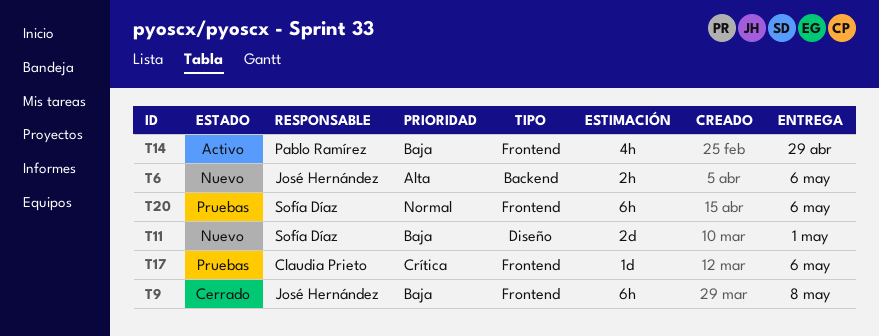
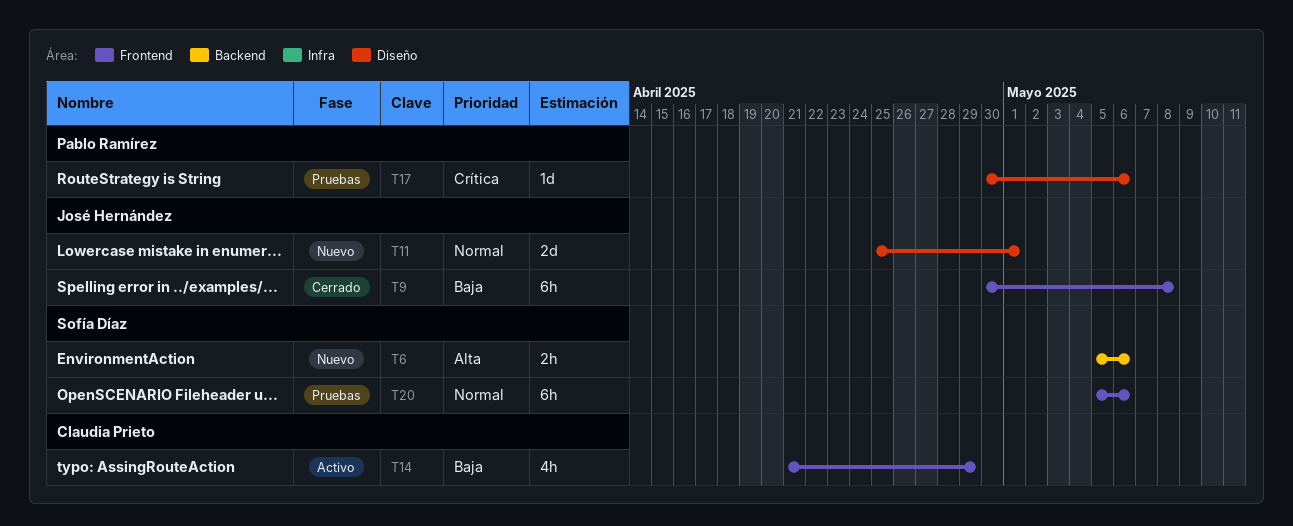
T6, owner: José Hernández -> Sofía Díaz
T11, owner: Sofía Díaz -> José Hernández
T11, priority: Baja -> Normal
T14, owner: Pablo Ramírez -> Claudia Prieto
T17, owner: Claudia Prieto -> Pablo Ramírez
T17, label: Frontend -> Diseño

